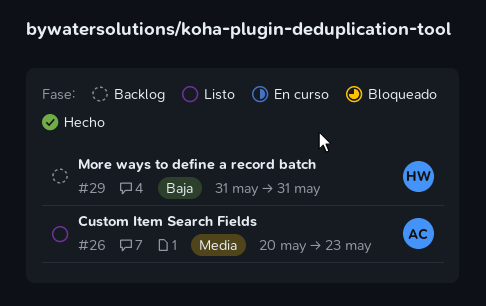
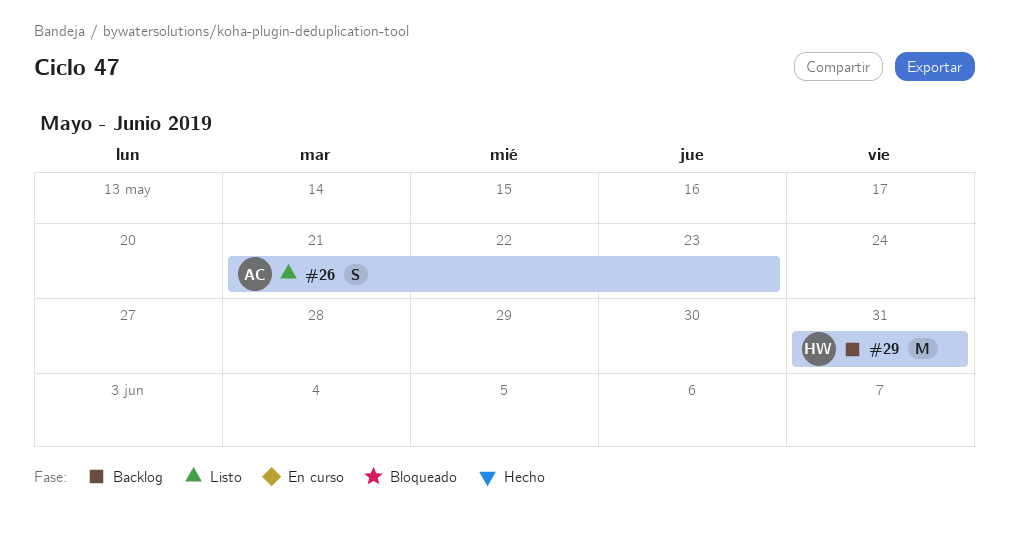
#26, start: May 20 -> May 21

